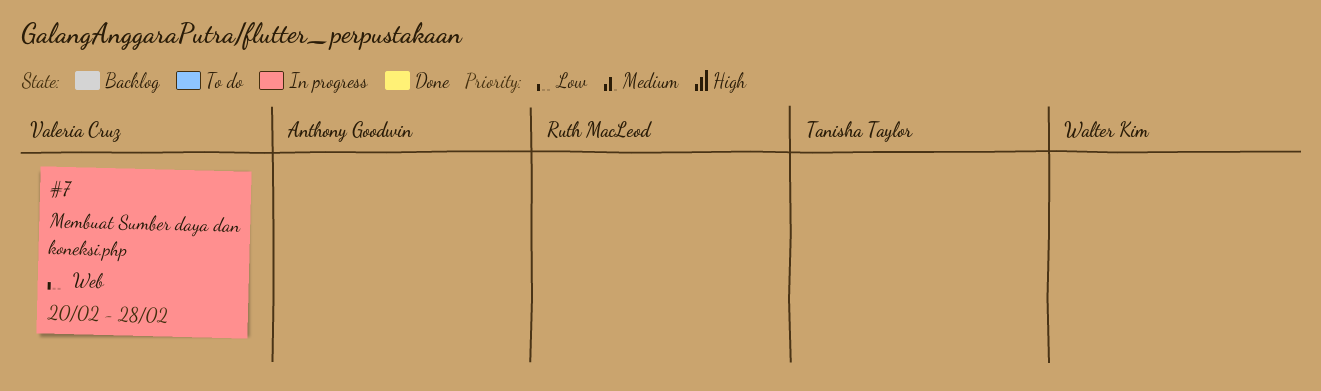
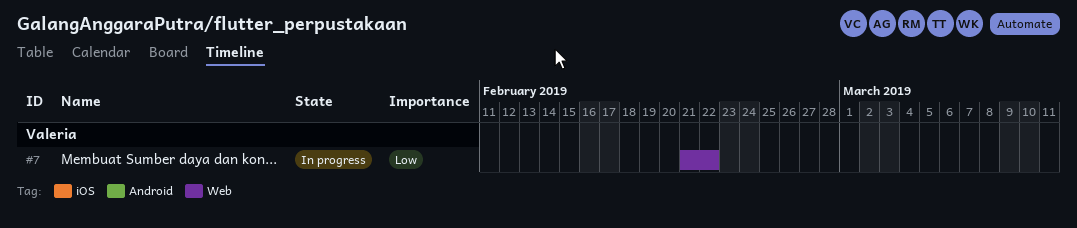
#7, start: Feb 20 -> Feb 21
#7, due: Feb 28 -> Feb 22

